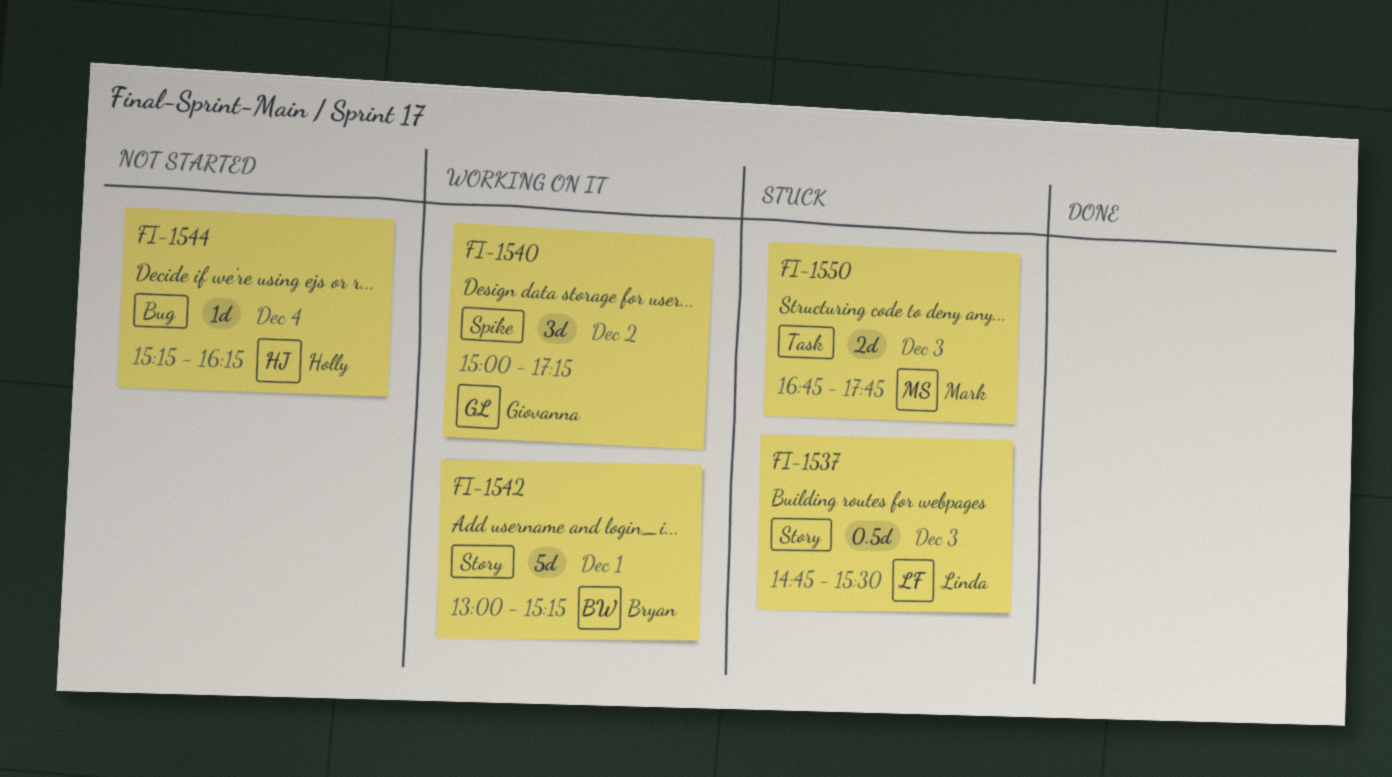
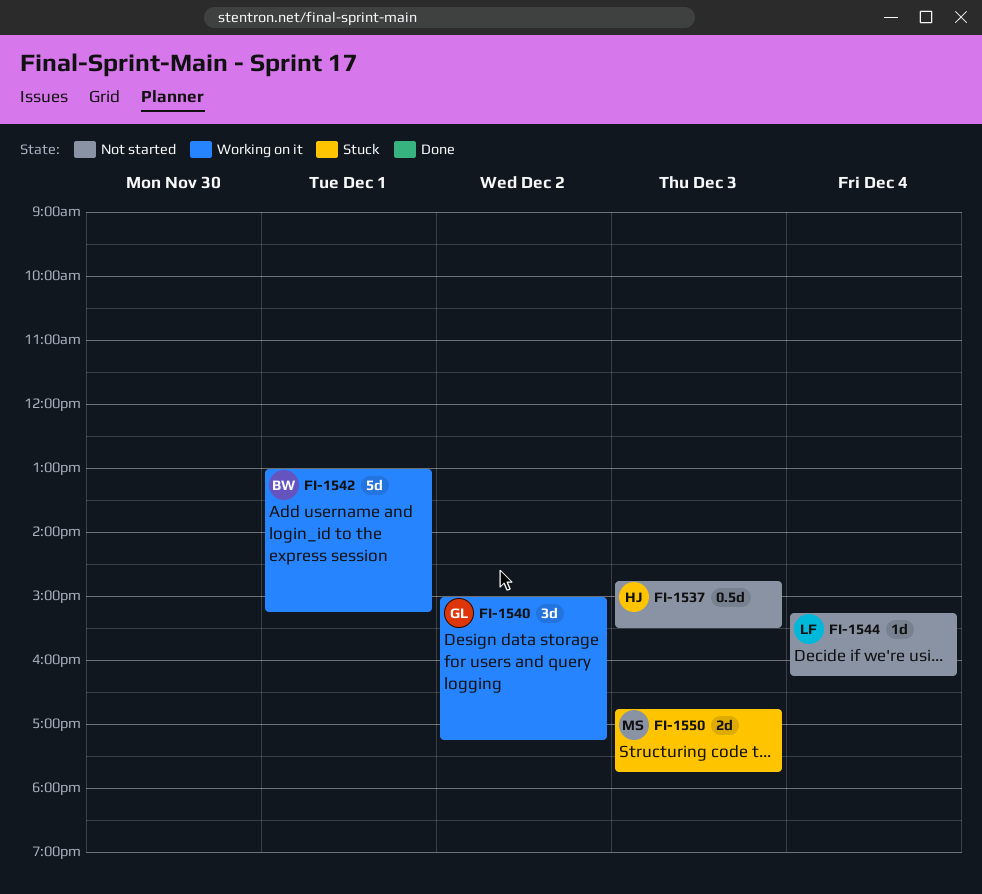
FI-1537, status: Stuck -> Not started
FI-1537, owner: Linda -> Holly
FI-1544, owner: Holly -> Linda

